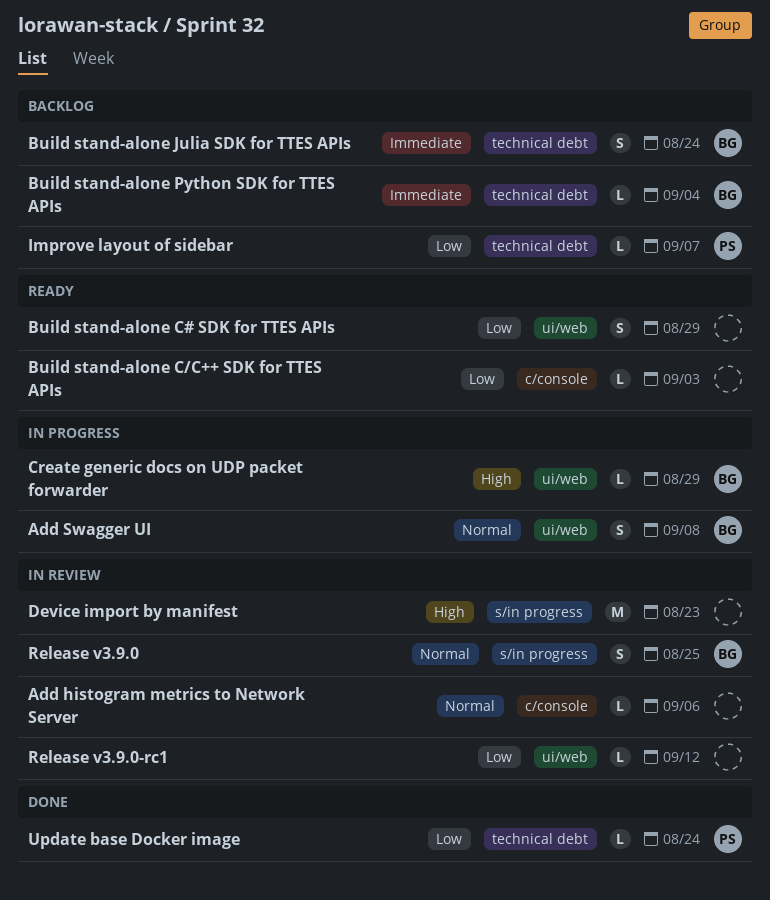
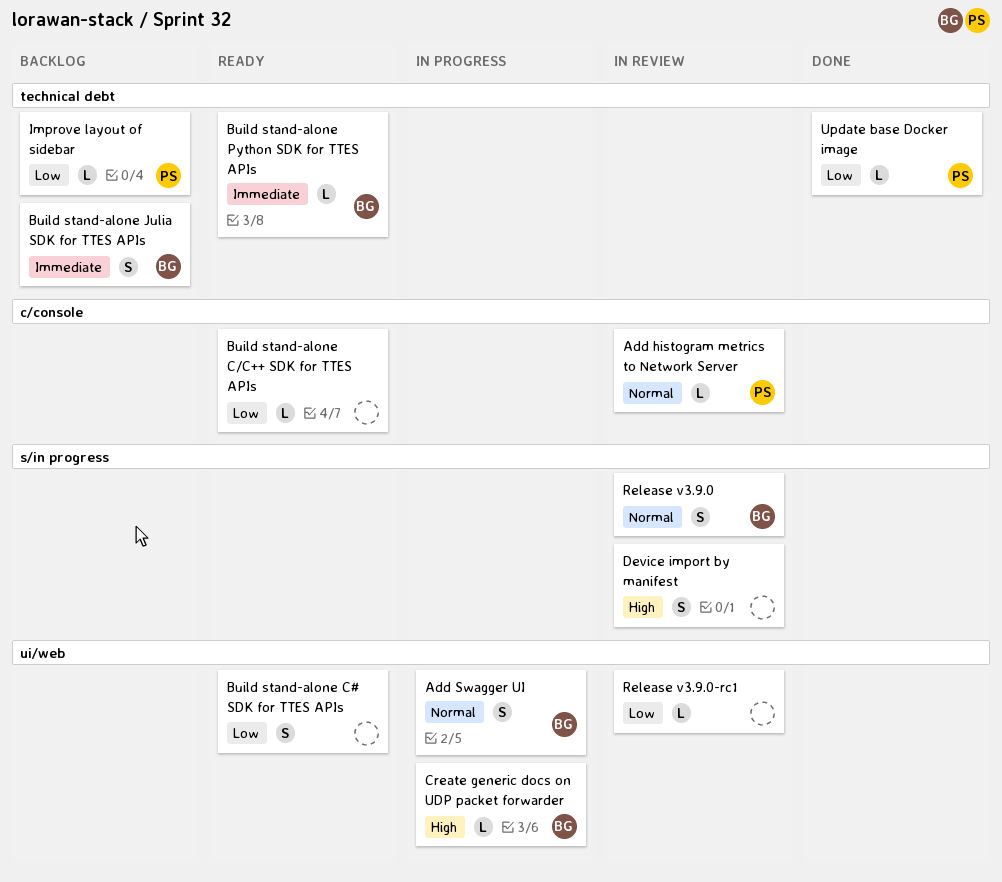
Add histogram metrics to Network Server, owner: none -> PS
Build stand-alone Python SDK for TTES APIs, status: Backlog -> Ready
Device import by manifest, estimate: M -> S

